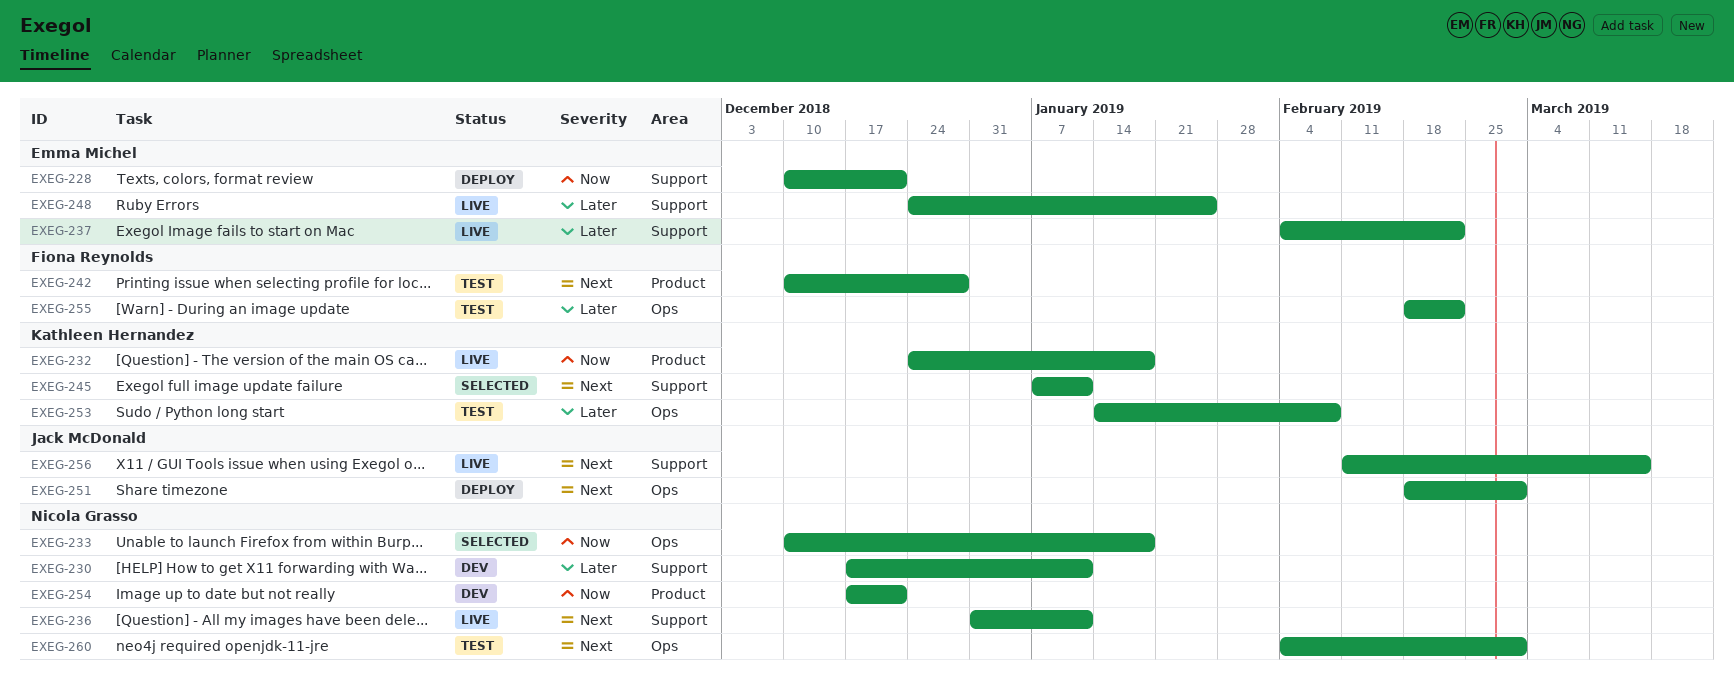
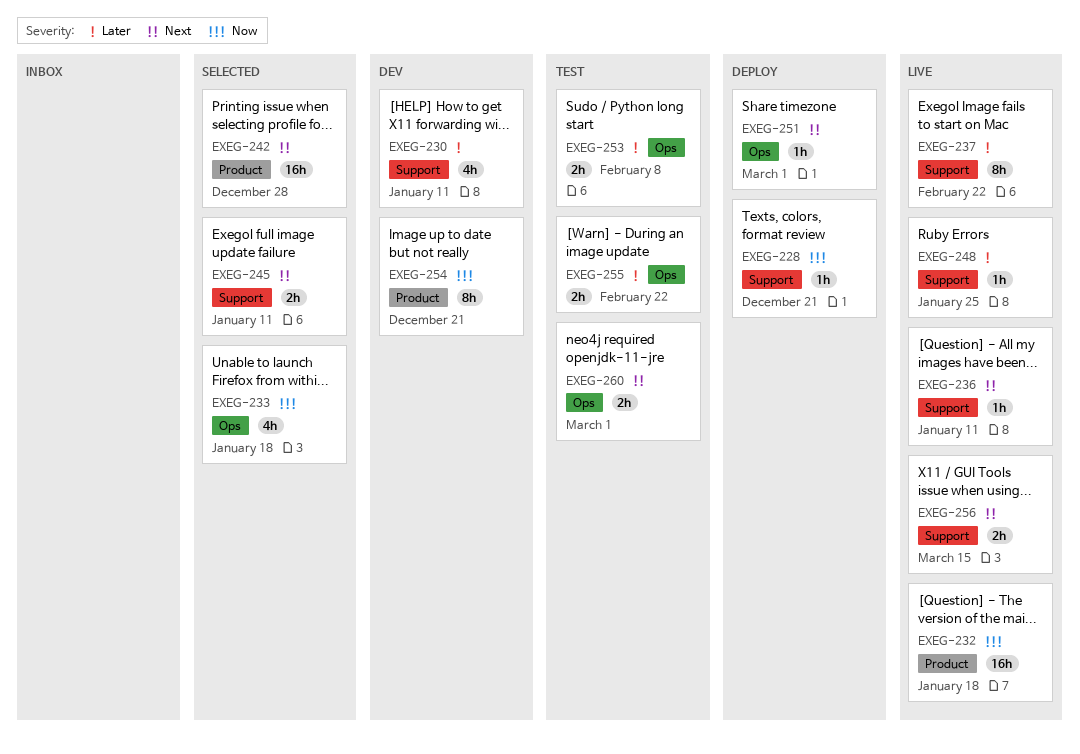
EXEG-242, status: Test -> Selected

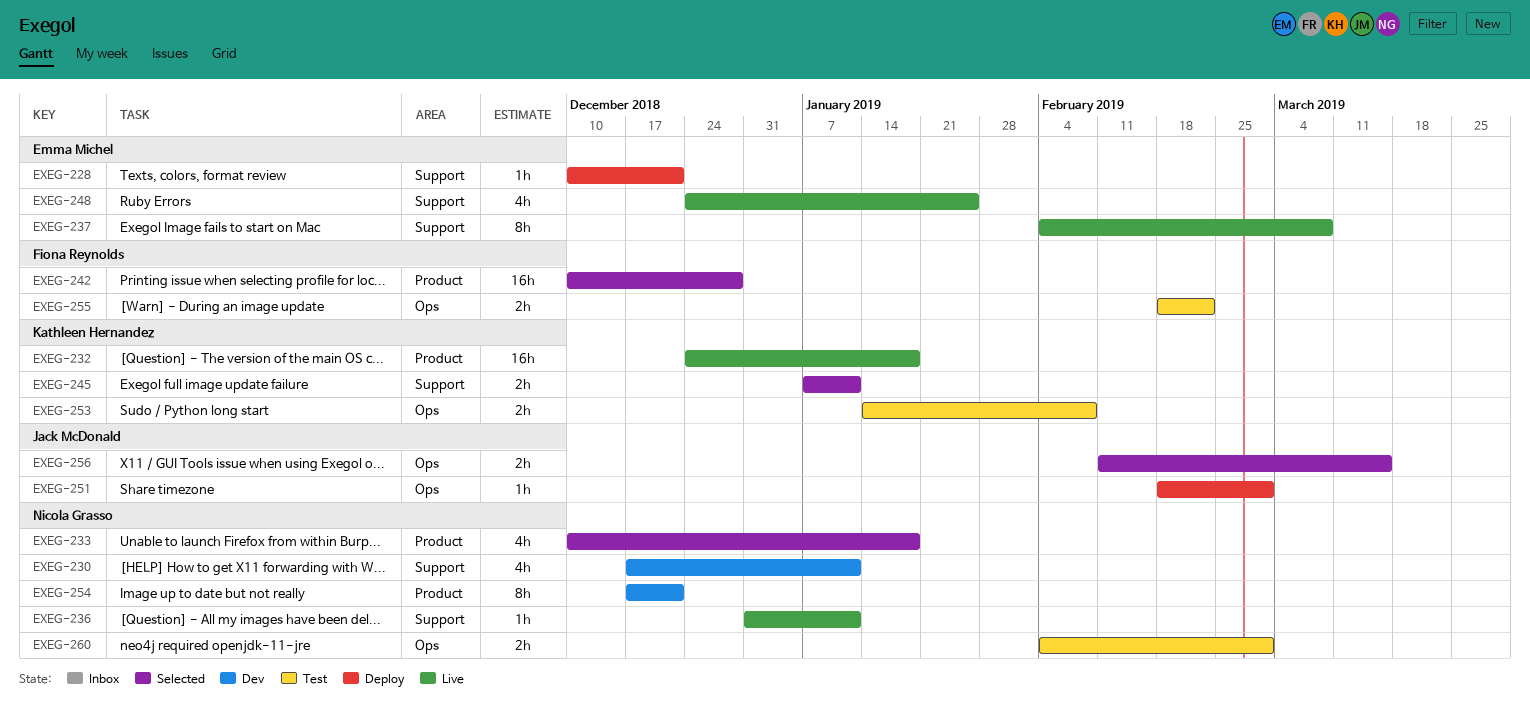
EXEG-233, label: Ops -> Product
EXEG-237, due: Feb 22 -> Mar 8
EXEG-248, estimate: 1h -> 4h
EXEG-256, status: Live -> Selected
EXEG-256, label: Support -> Ops

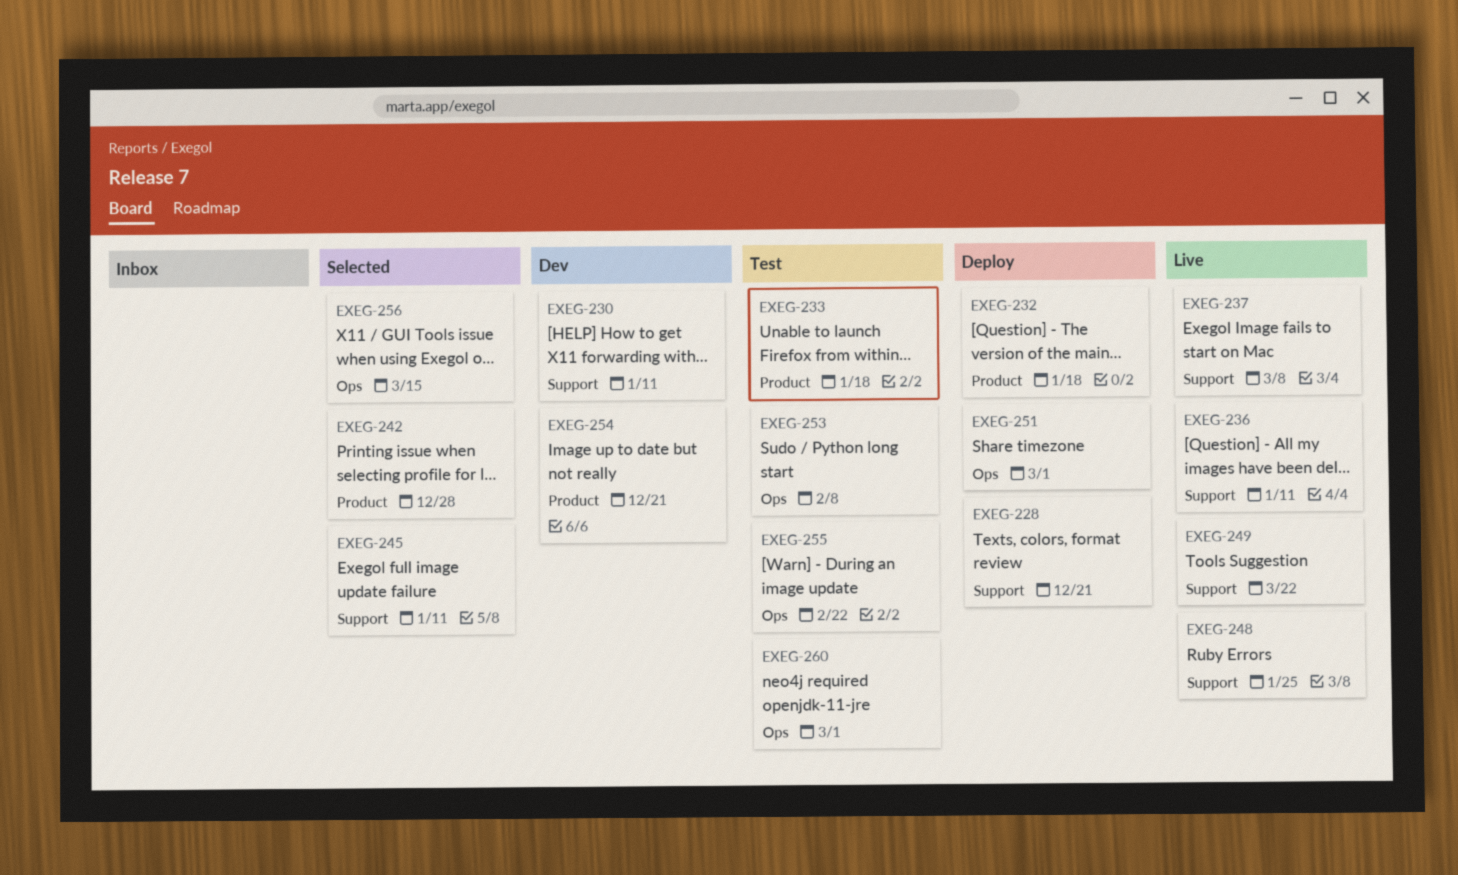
EXEG-232, status: Live -> Deploy
EXEG-233, status: Selected -> Test
EXEG-249: none -> present

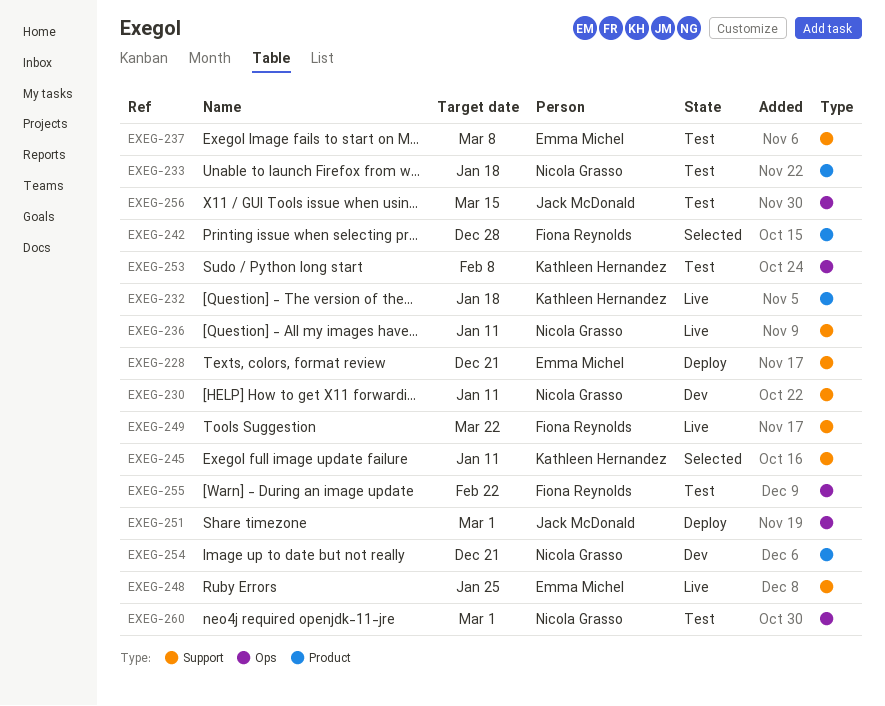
EXEG-232, status: Deploy -> Live
EXEG-237, status: Live -> Test
EXEG-256, status: Selected -> Test

